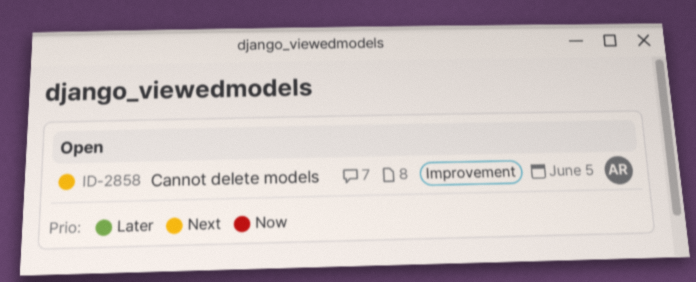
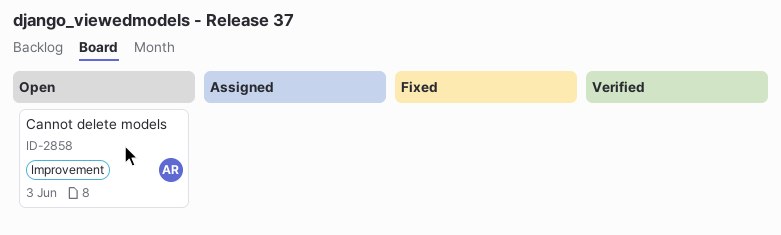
ID-2858, due: Jun 5 -> Jun 3

